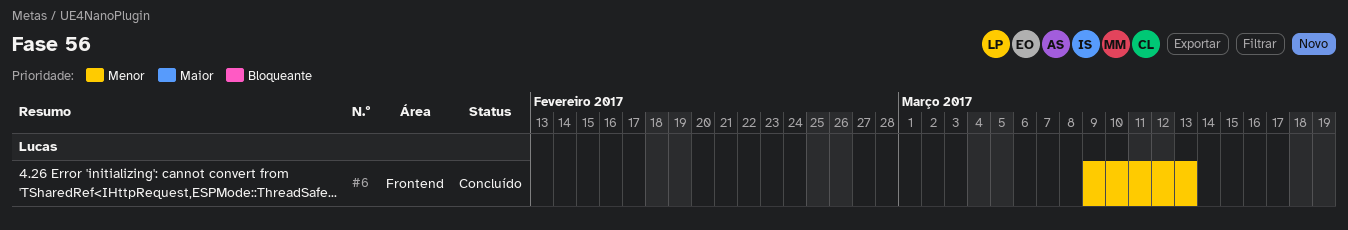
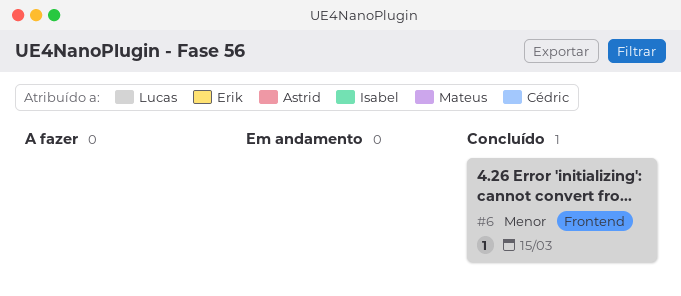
#6, due: Mar 13 -> Mar 15

